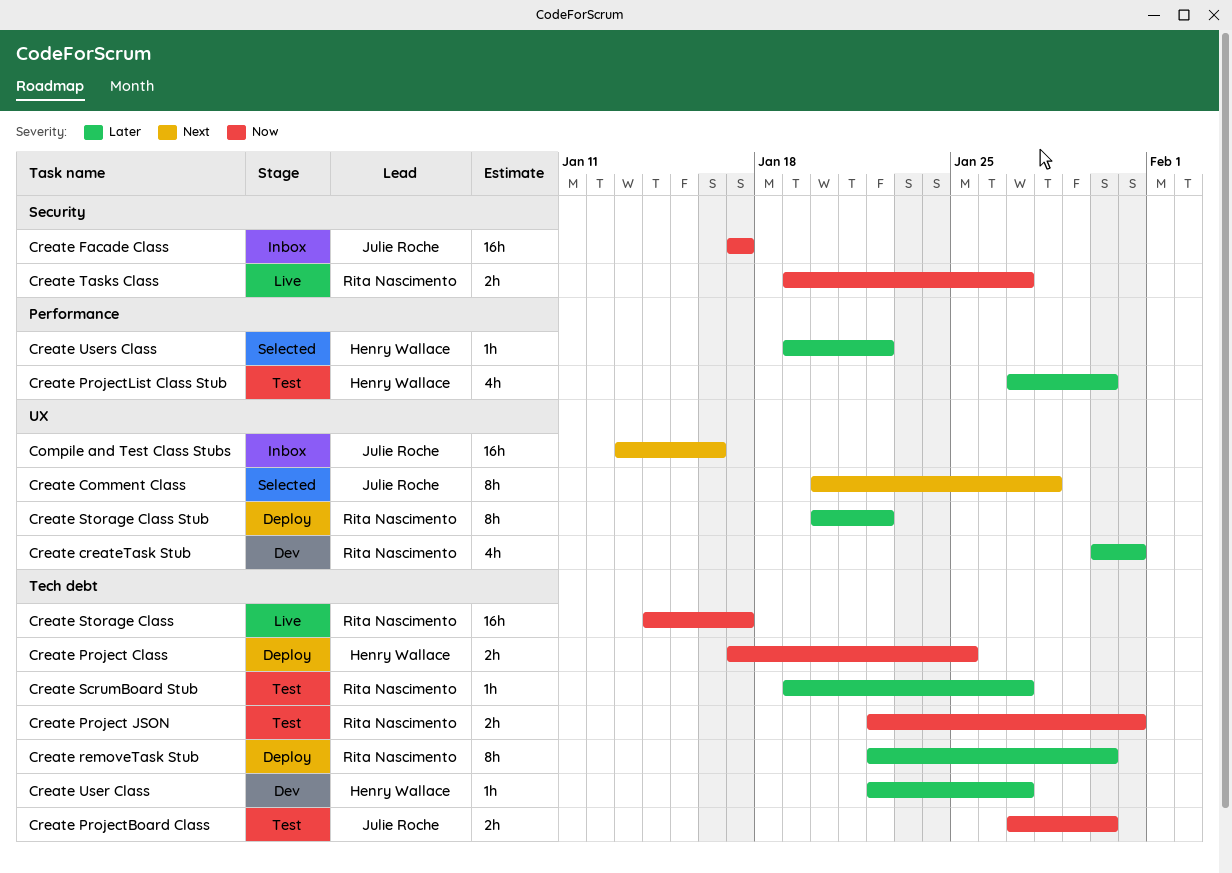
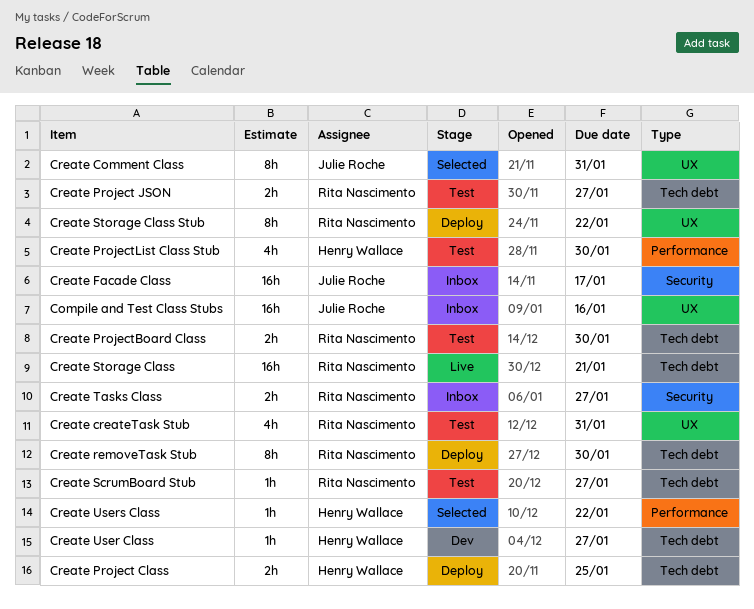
Create Comment Class, due: Jan 28 -> Jan 31
Create createTask Stub, status: Dev -> Test
Create Project JSON, due: Jan 31 -> Jan 27
Create ProjectBoard Class, owner: Julie Roche -> Rita Nascimento
Create Storage Class, due: Jan 17 -> Jan 21
Create Tasks Class, status: Live -> Inbox

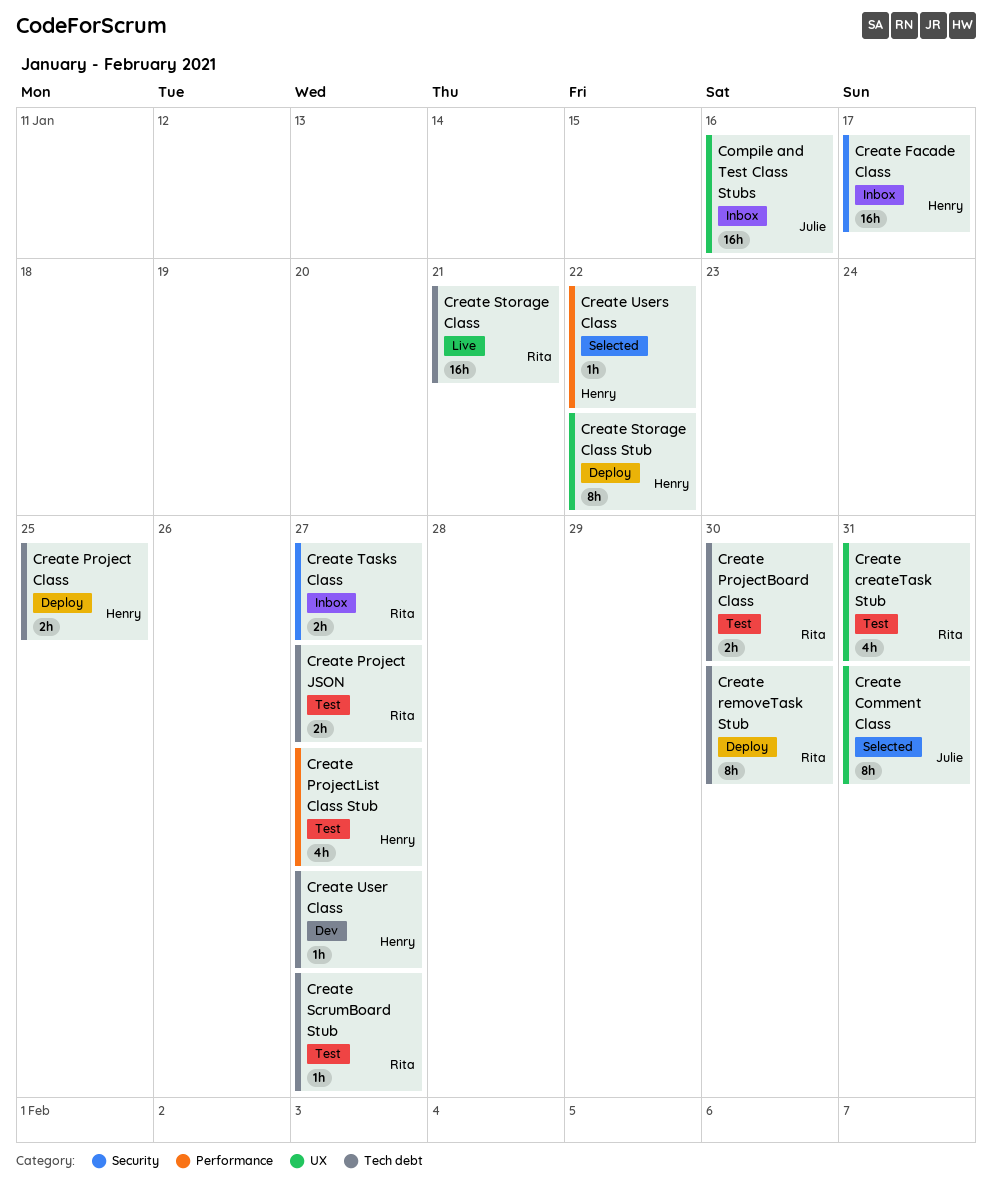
Create Facade Class, owner: Julie Roche -> Henry Wallace
Create ProjectList Class Stub, due: Jan 30 -> Jan 27
Create Storage Class Stub, owner: Rita Nascimento -> Henry Wallace

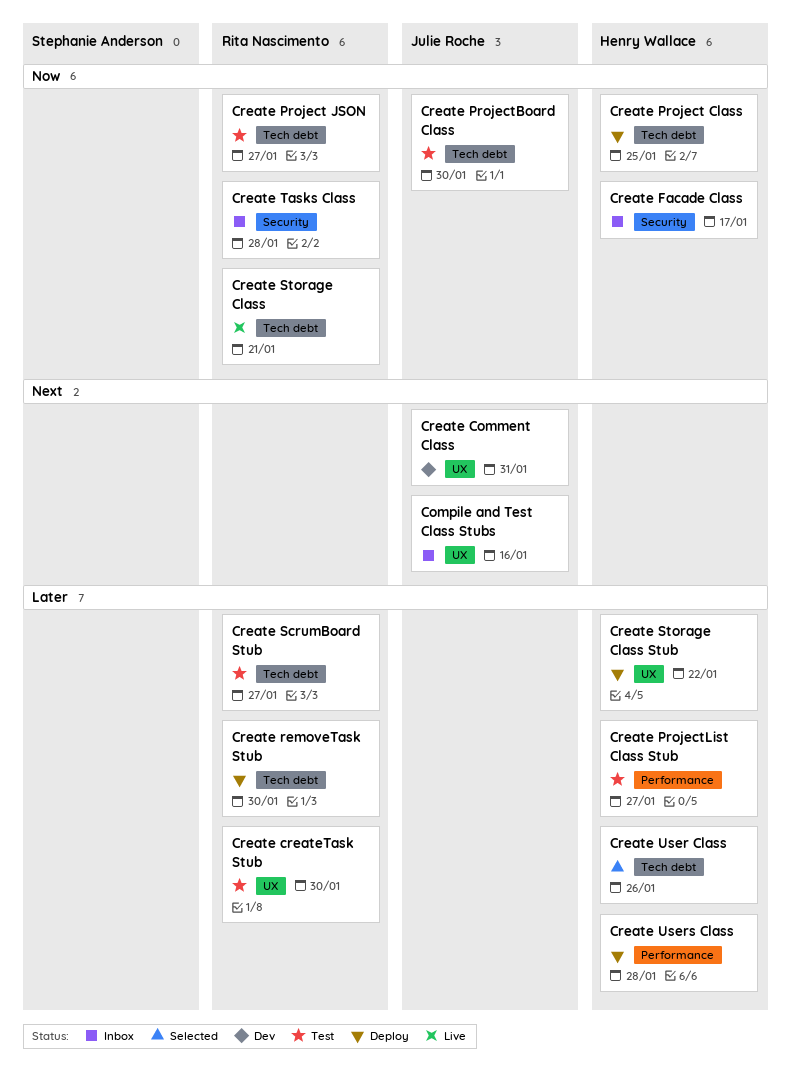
Create Comment Class, status: Selected -> Dev
Create createTask Stub, due: Jan 31 -> Jan 30
Create ProjectBoard Class, owner: Rita Nascimento -> Julie Roche
Create Tasks Class, due: Jan 27 -> Jan 28
Create User Class, status: Dev -> Selected
Create User Class, due: Jan 27 -> Jan 26
Create Users Class, status: Selected -> Deploy
Create Users Class, due: Jan 22 -> Jan 28

